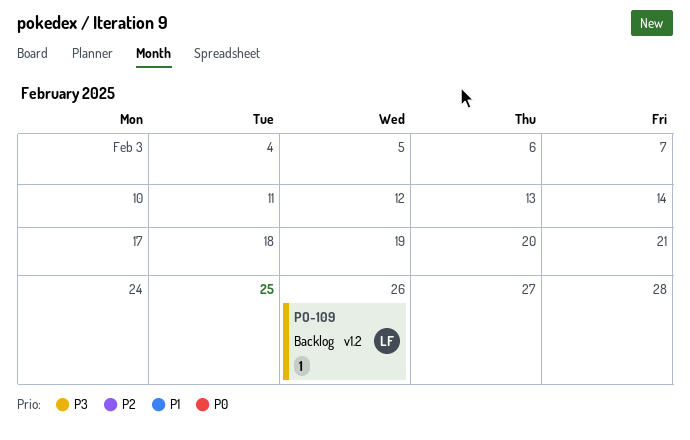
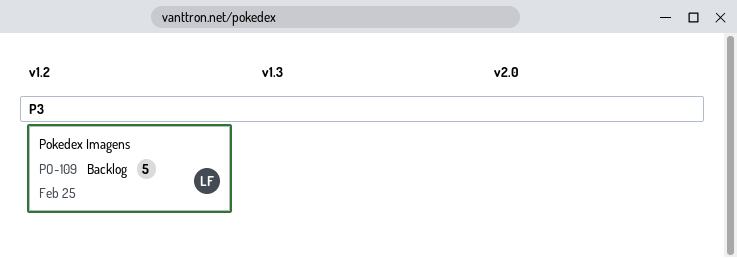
PO-109, estimate: 1 -> 5
PO-109, due: Feb 26 -> Feb 25

